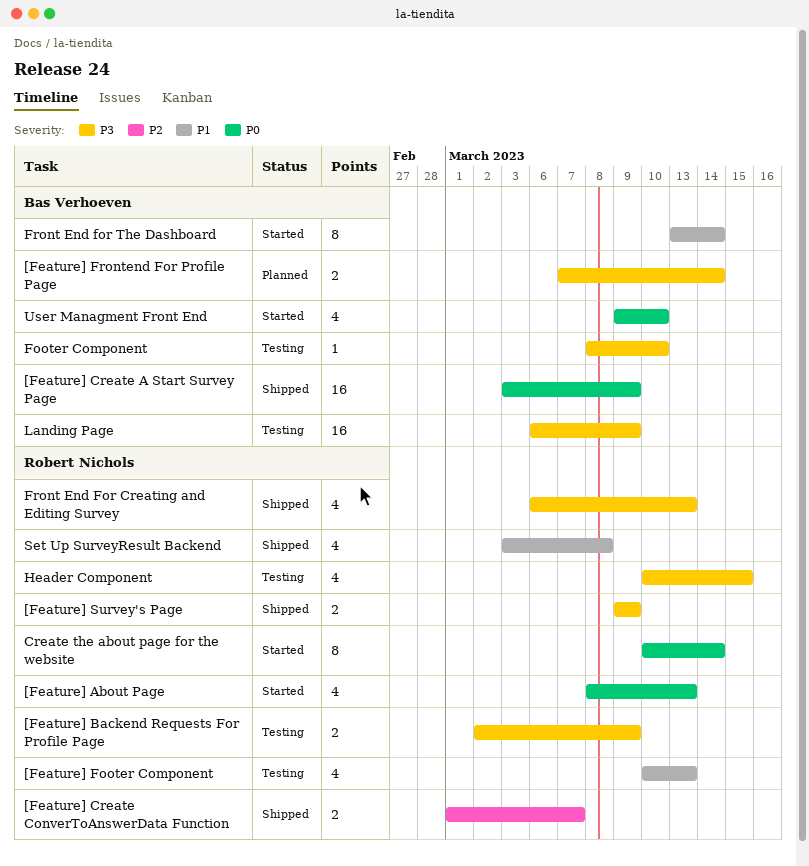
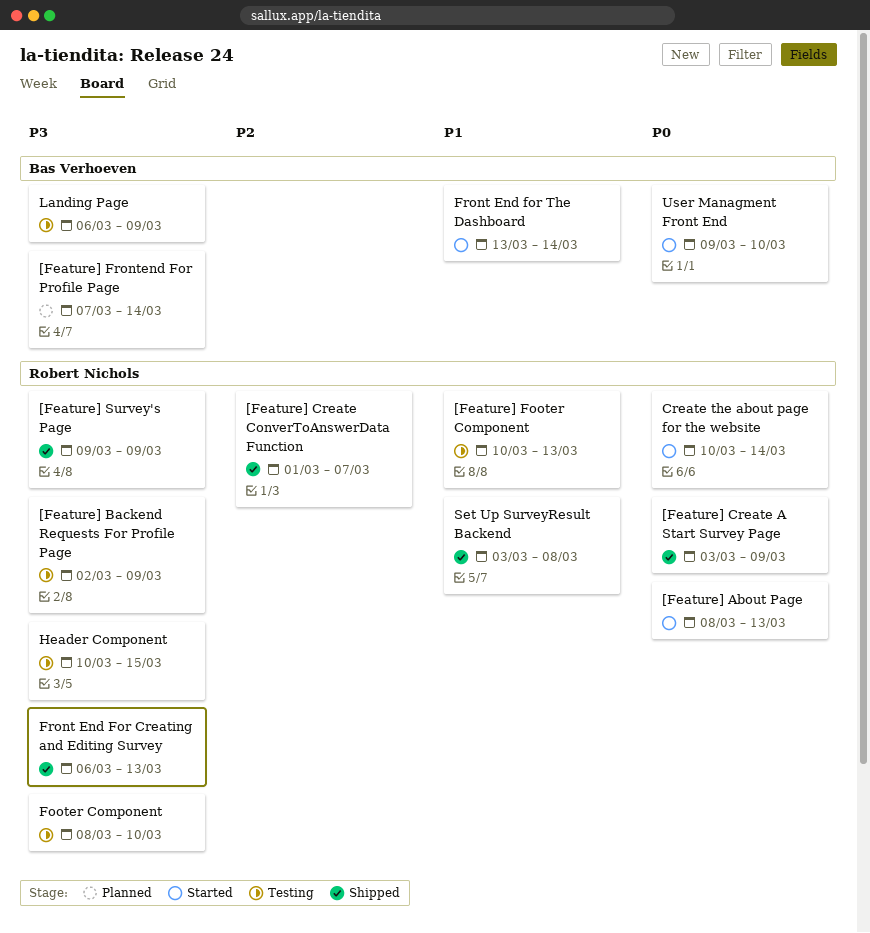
[Feature] Create A Start Survey Page, owner: Bas Verhoeven -> Robert Nichols
Footer Component, owner: Bas Verhoeven -> Robert Nichols

